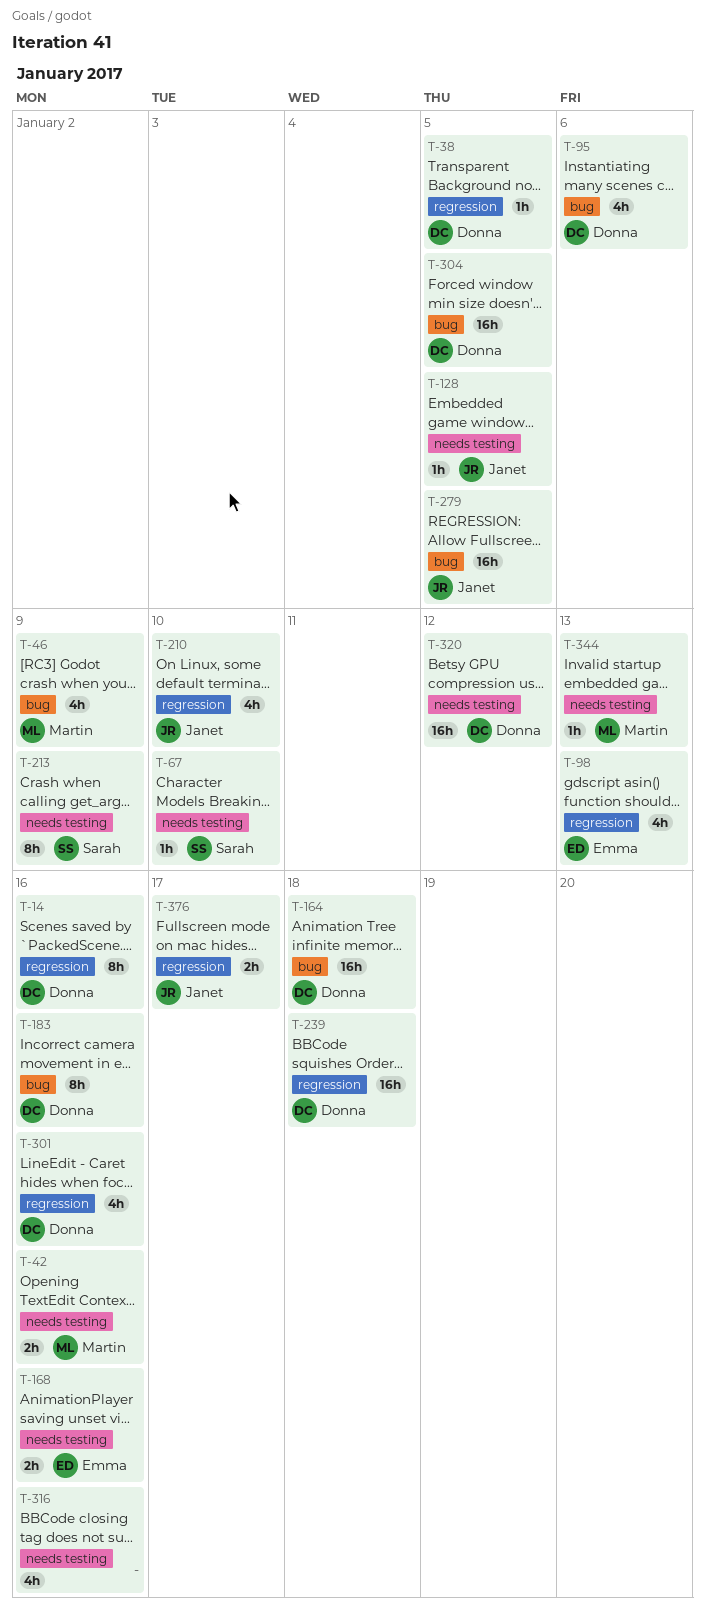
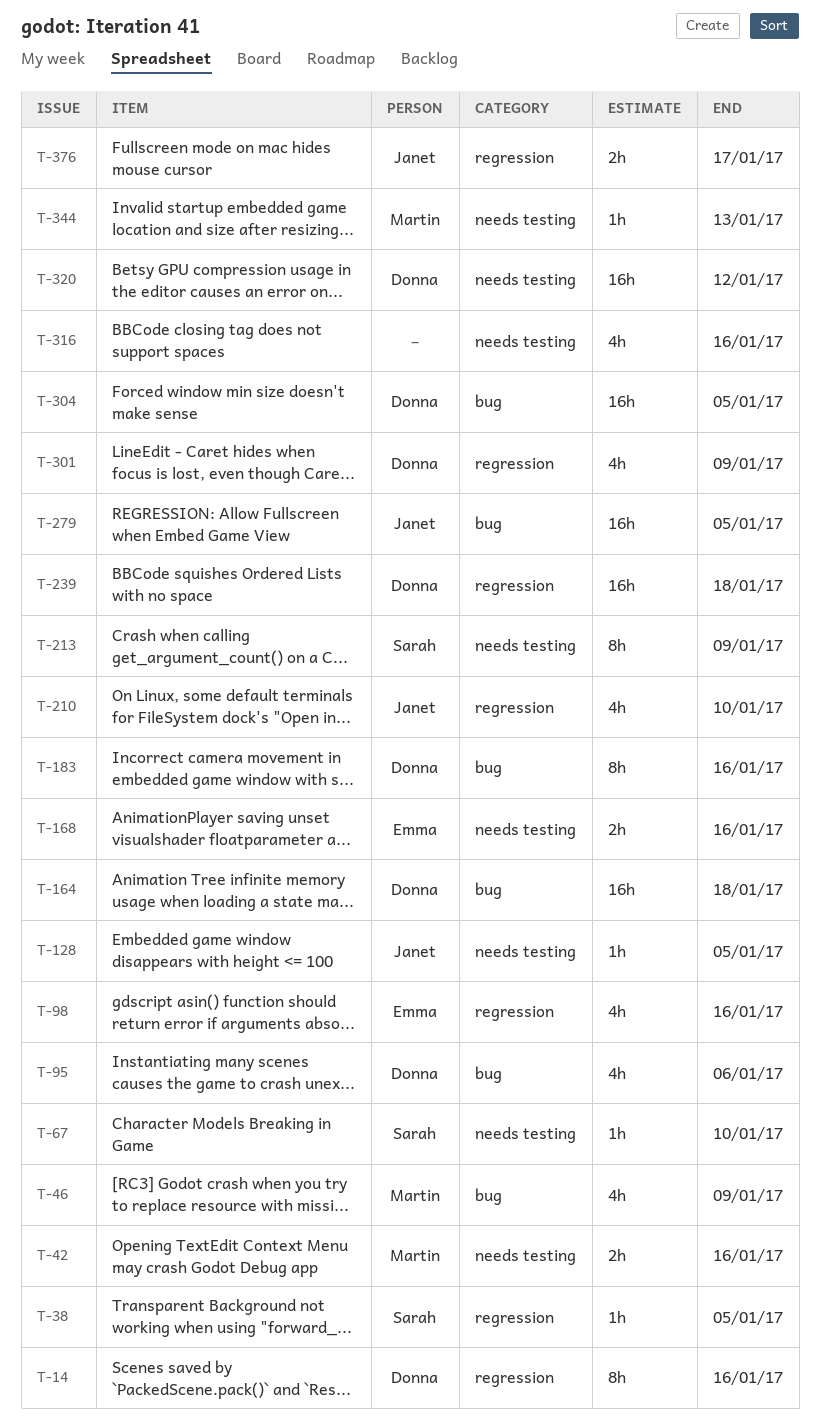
T-38, owner: Donna -> Sarah
T-98, due: Jan 13 -> Jan 16
T-301, due: Jan 16 -> Jan 9

